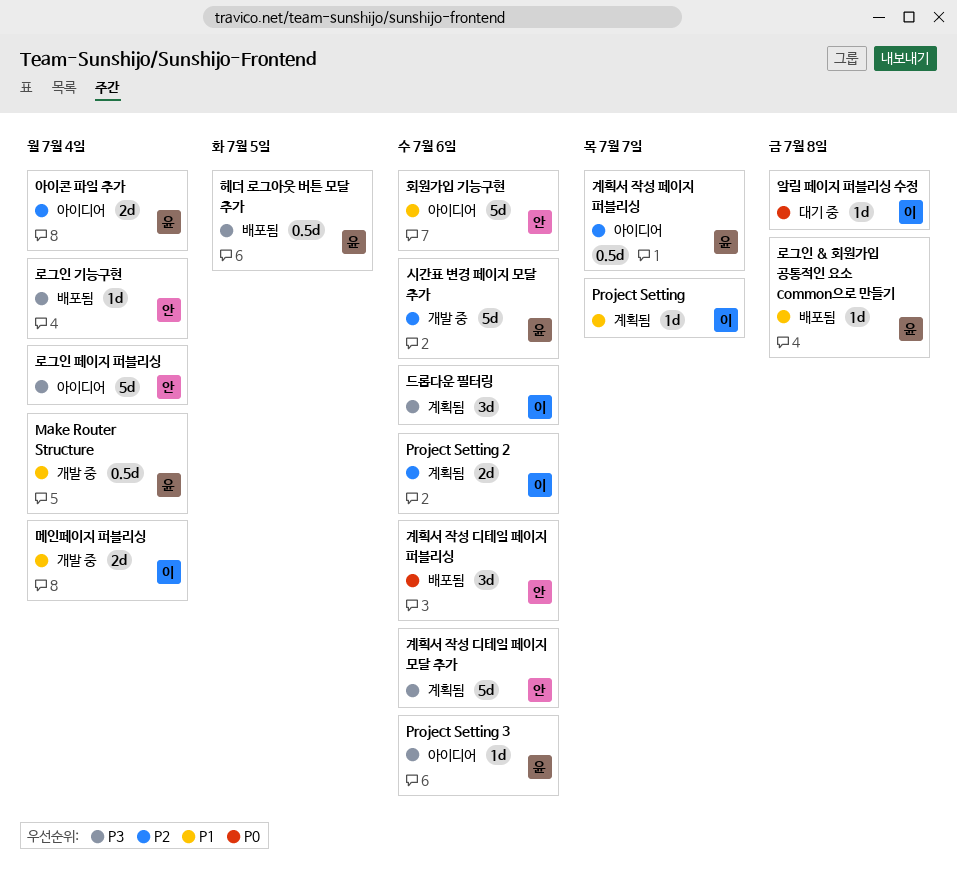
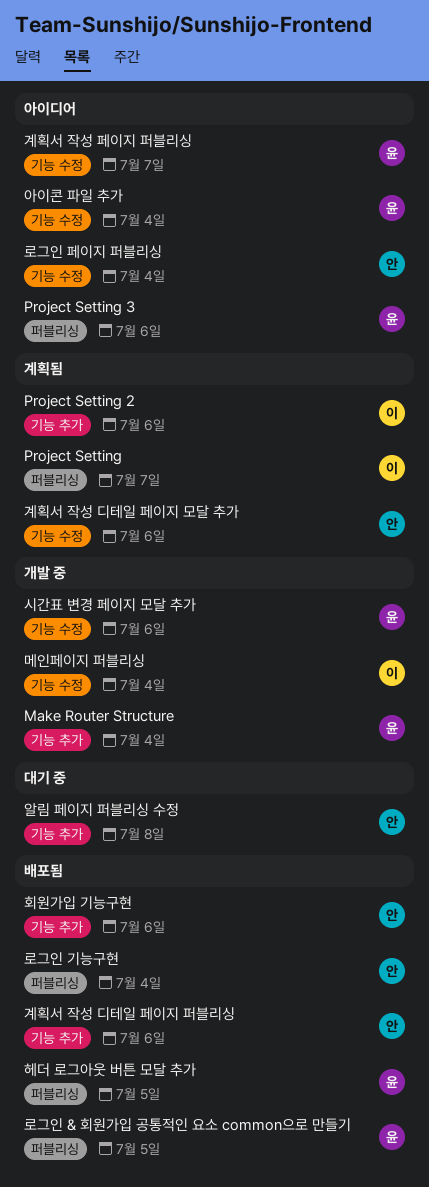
드롭다운 필터링: present -> none
로그인 & 회원가입 공통적인 요소 common으로 만들기, due: Jul 8 -> Jul 5
알림 페이지 퍼블리싱 수정, owner: 이 -> 안
회원가입 기능구현, status: 아이디어 -> 배포됨

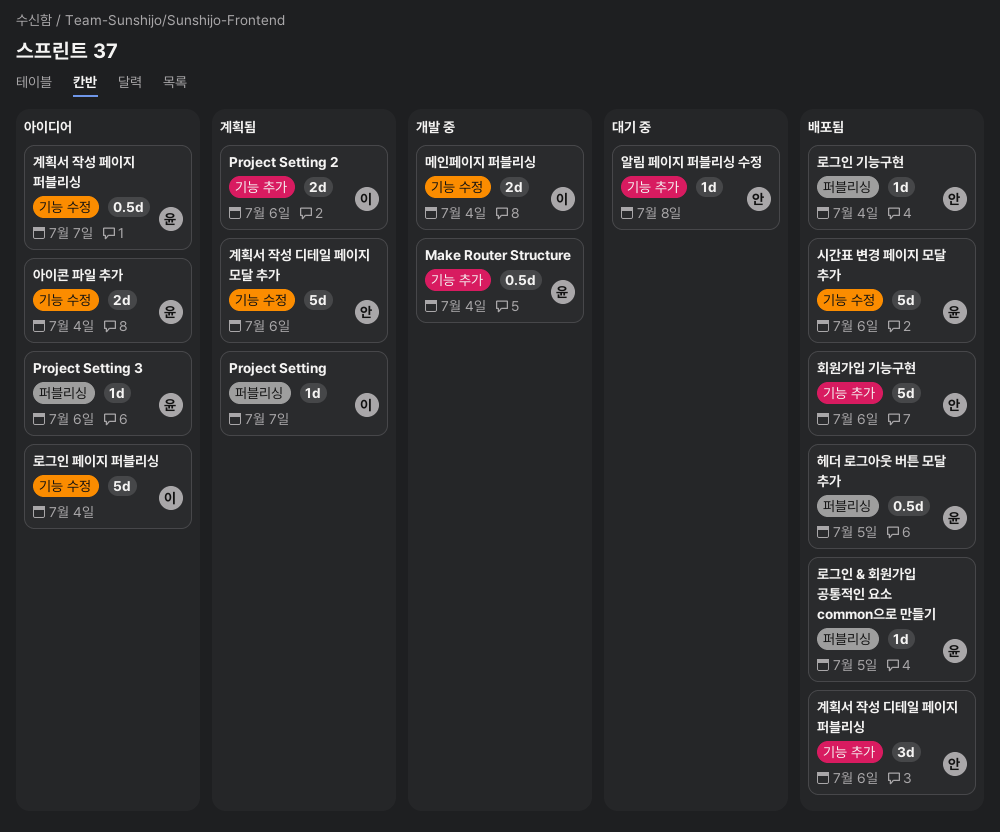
로그인 페이지 퍼블리싱, owner: 안 -> 이
시간표 변경 페이지 모달 추가, status: 개발 중 -> 배포됨

